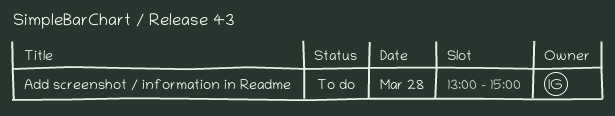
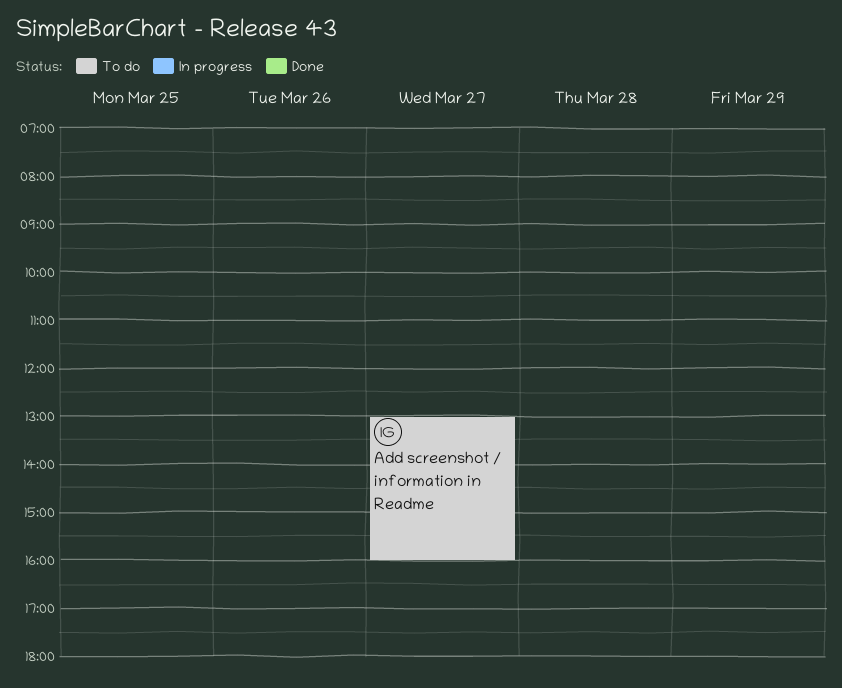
Add screenshot / information in Readme, day: Mar 28 -> Mar 27
Add screenshot / information in Readme, ends: 15:00 -> 16:00

